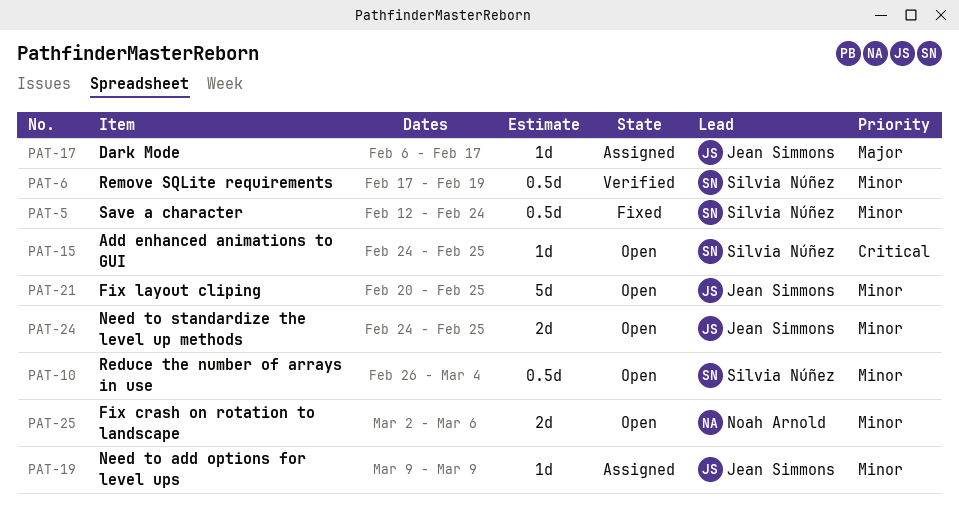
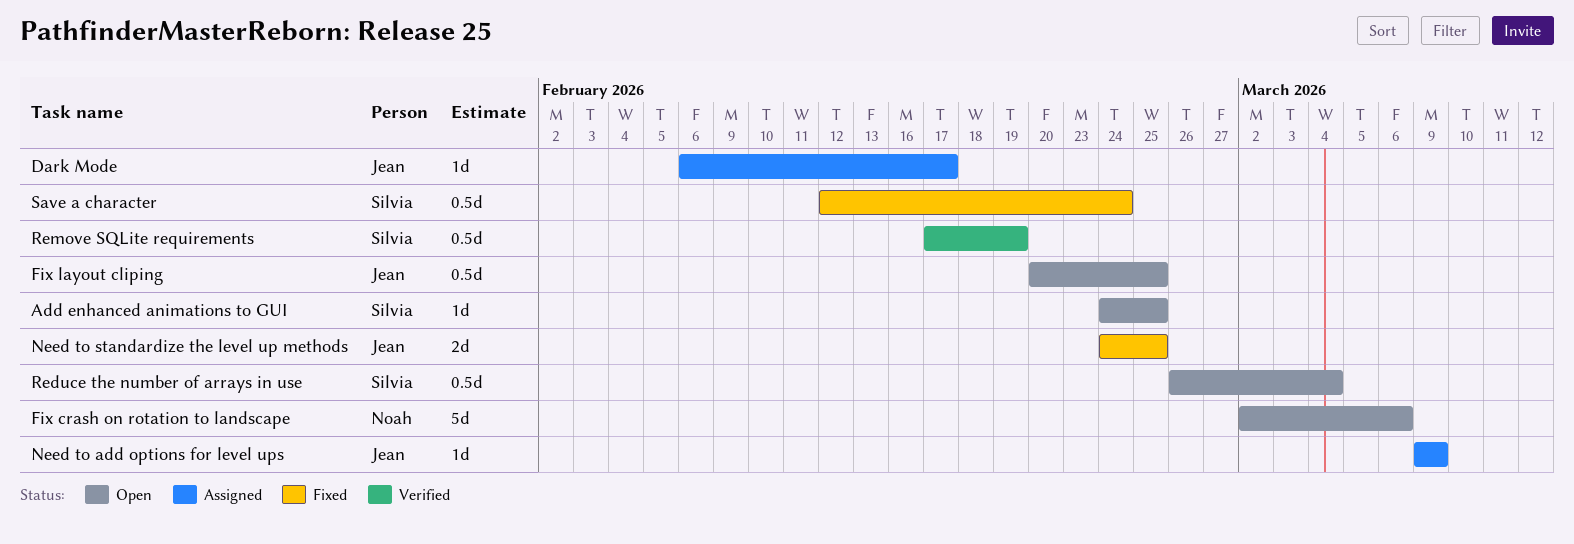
Fix crash on rotation to landscape, estimate: 2d -> 5d
Fix layout cliping, estimate: 5d -> 0.5d
Need to standardize the level up methods, status: Open -> Fixed

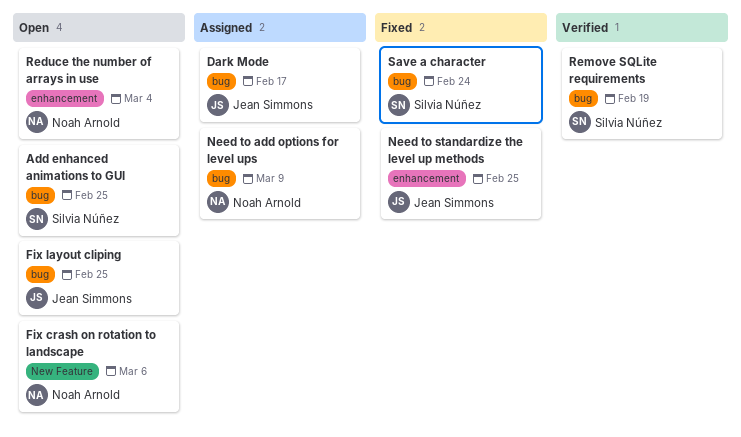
Need to add options for level ups, owner: Jean Simmons -> Noah Arnold
Reduce the number of arrays in use, owner: Silvia Núñez -> Noah Arnold

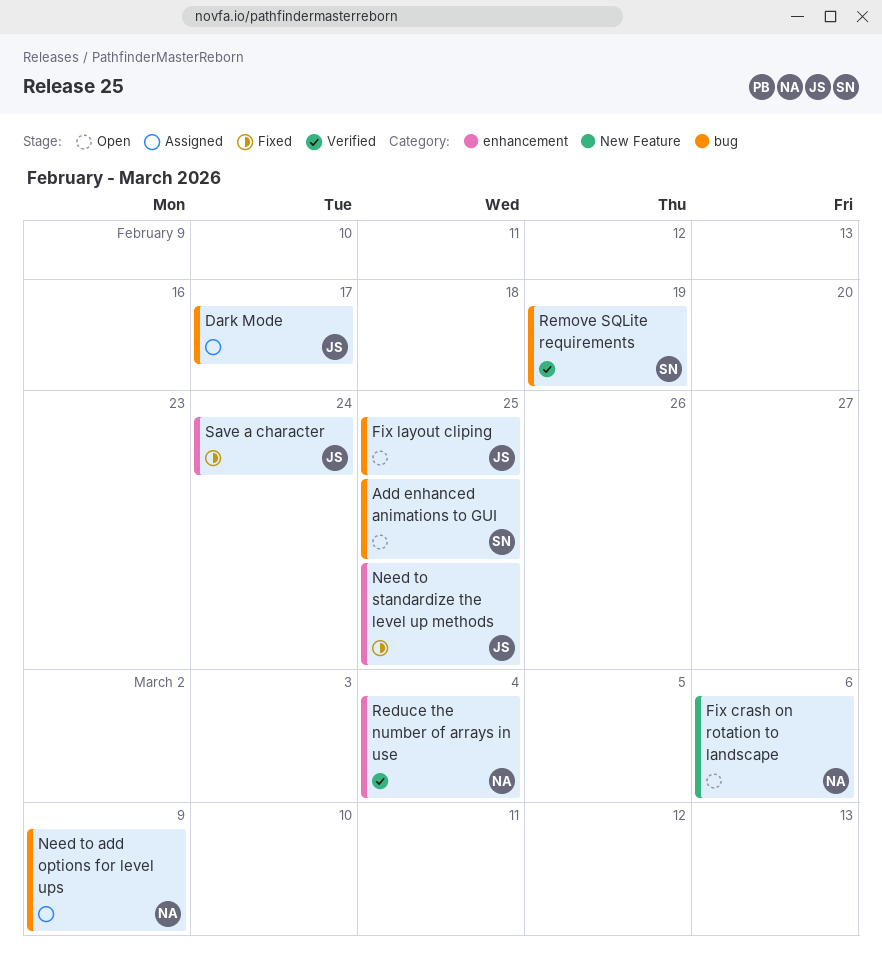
Reduce the number of arrays in use, status: Open -> Verified
Save a character, owner: Silvia Núñez -> Jean Simmons
Save a character, label: bug -> enhancement

